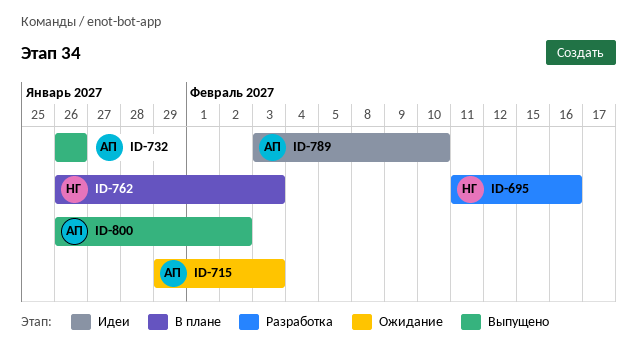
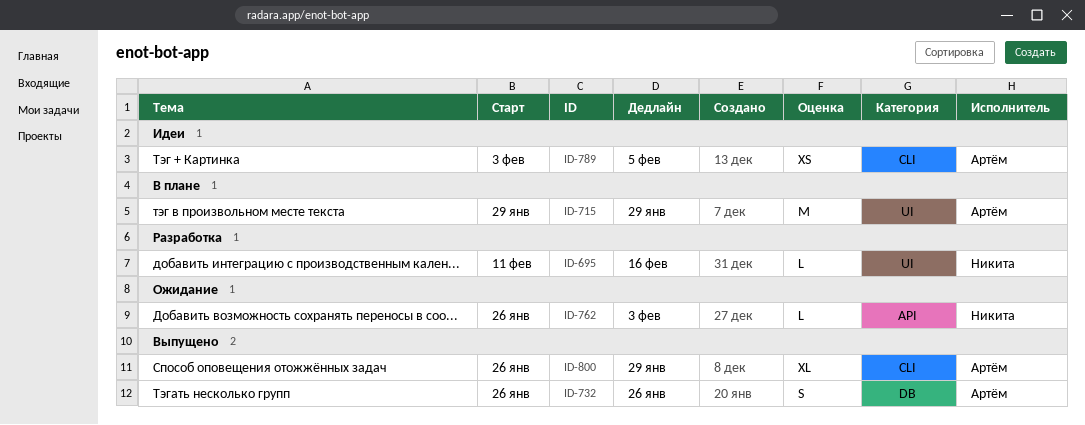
ID-715, status: Ожидание -> В плане
ID-715, due: Feb 3 -> Jan 29
ID-762, status: В плане -> Ожидание
ID-789, due: Feb 10 -> Feb 5
ID-800, due: Feb 2 -> Jan 29

